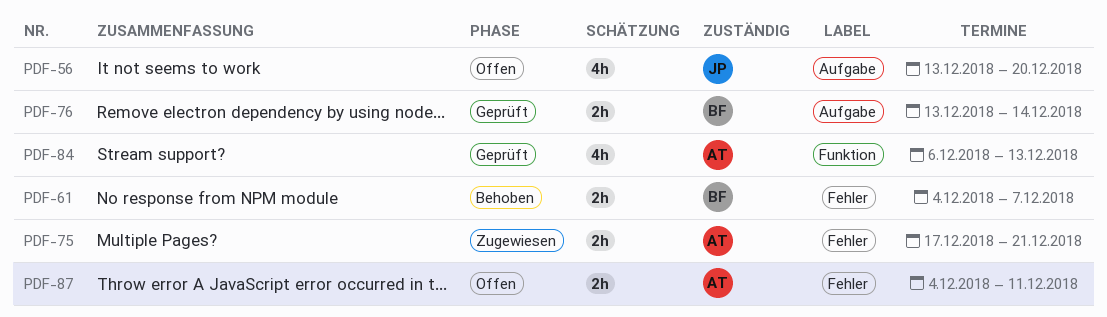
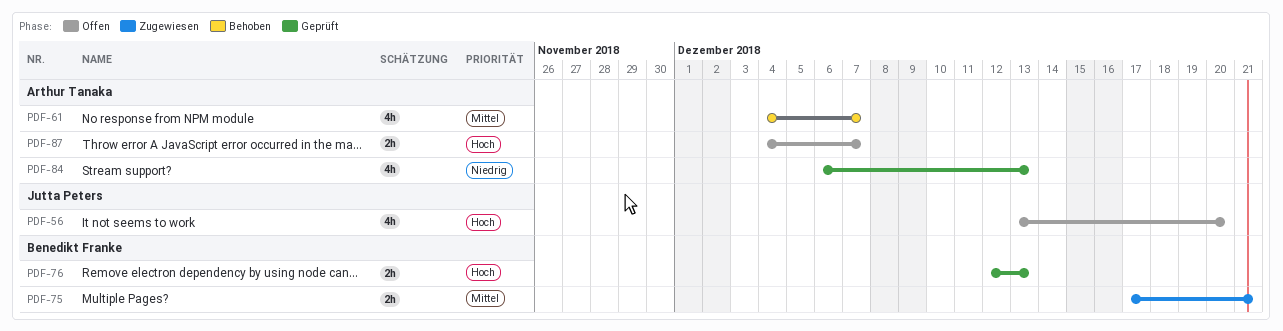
PDF-61, owner: Benedikt Franke -> Arthur Tanaka
PDF-61, estimate: 2h -> 4h
PDF-75, owner: Arthur Tanaka -> Benedikt Franke
PDF-76, start: Dec 13 -> Dec 12
PDF-76, due: Dec 14 -> Dec 13
PDF-87, due: Dec 11 -> Dec 7

